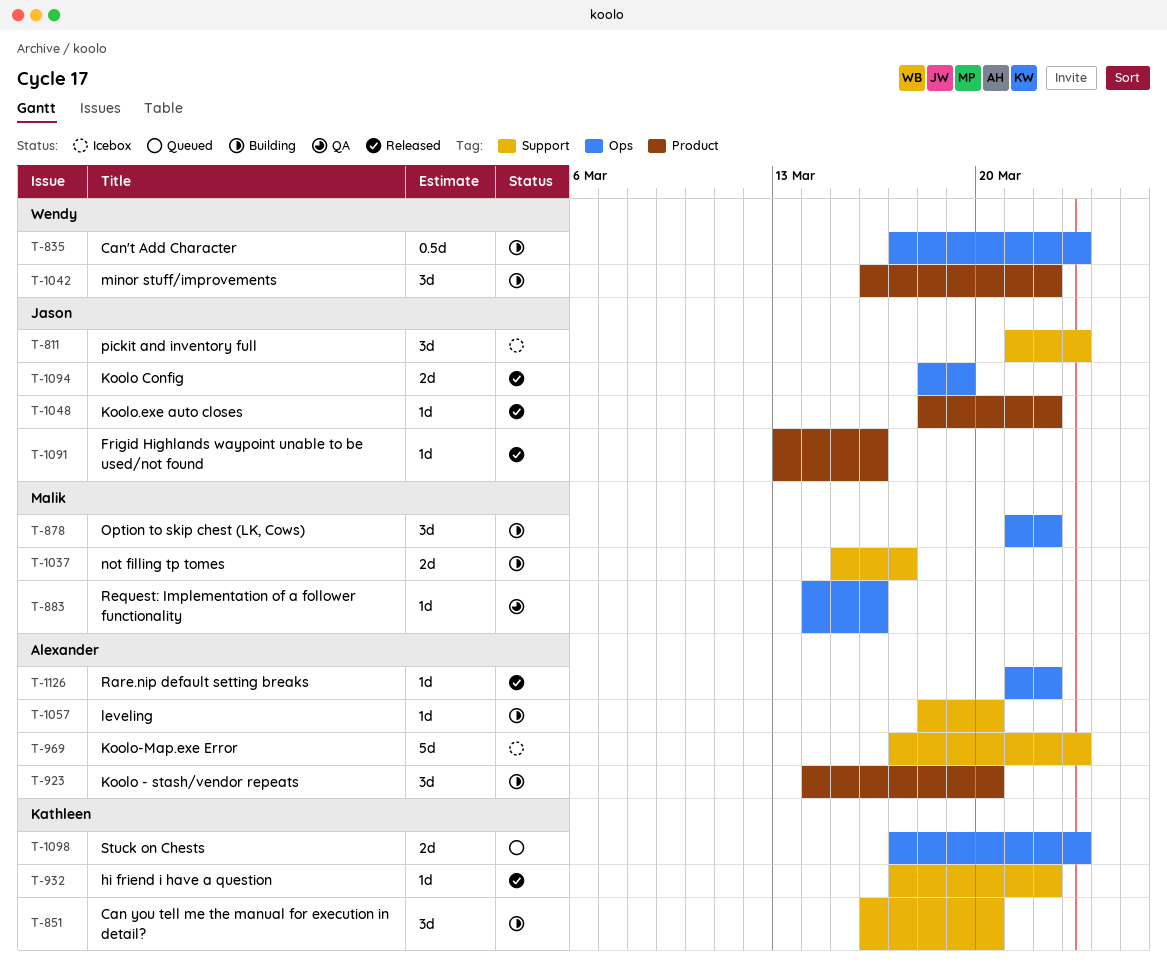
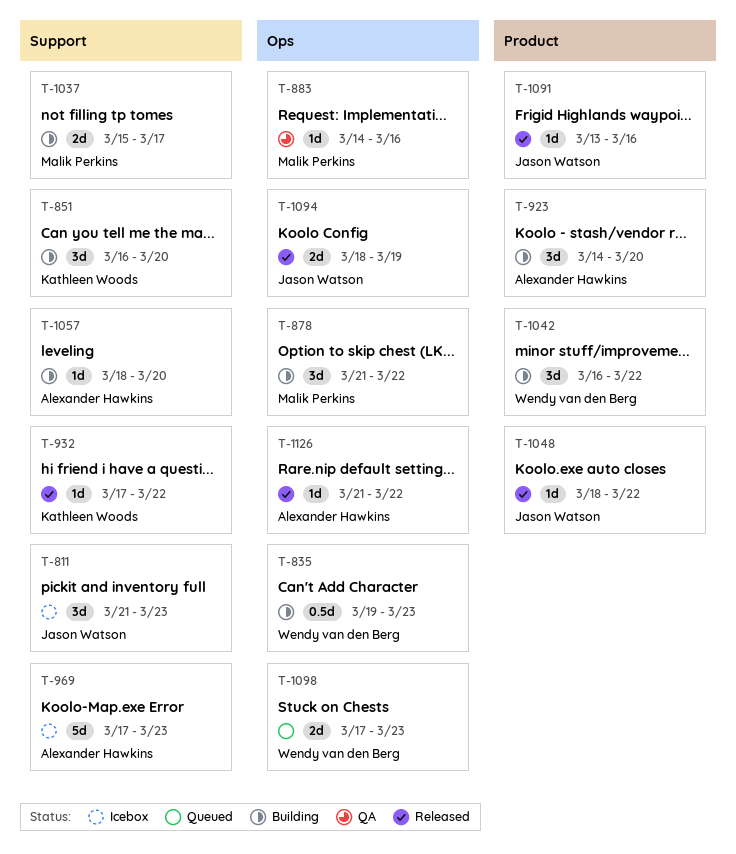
T-835, start: Mar 17 -> Mar 19
T-1098, owner: Kathleen Woods -> Wendy van den Berg

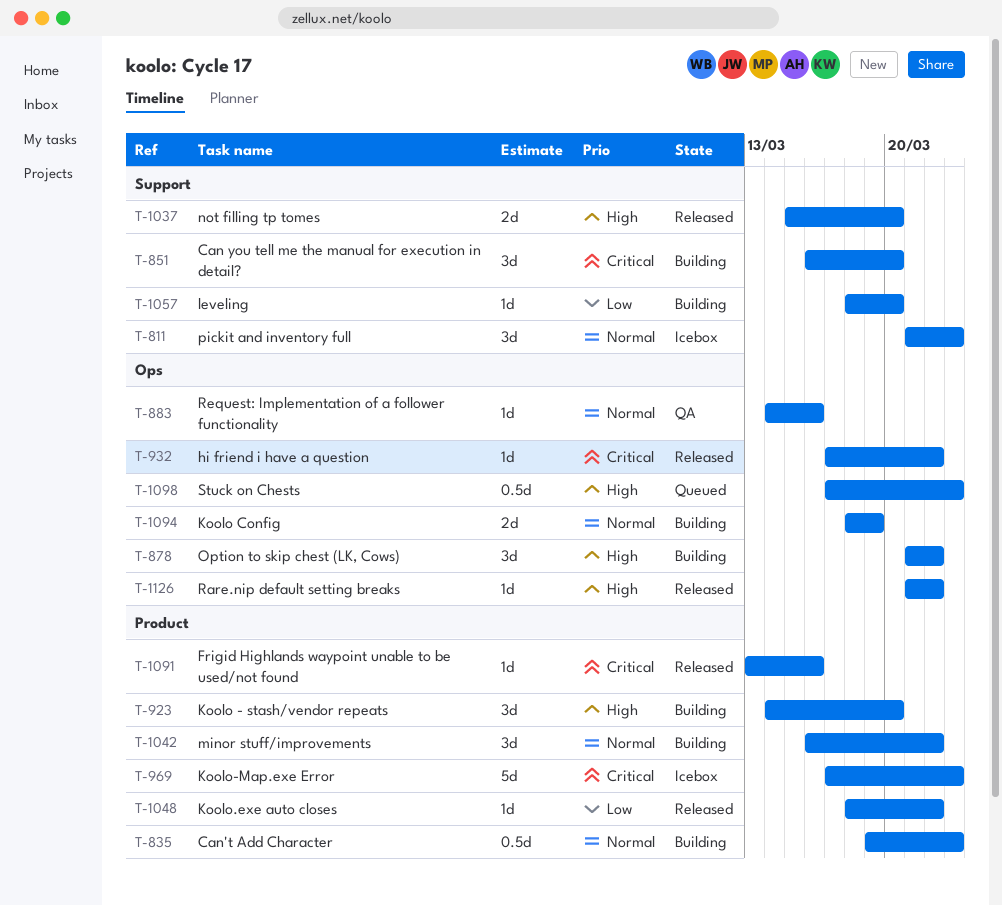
T-835, label: Ops -> Product
T-932, label: Support -> Ops
T-969, label: Support -> Product
T-1037, status: Building -> Released
T-1037, due: Mar 17 -> Mar 20
T-1094, status: Released -> Building
T-1098, estimate: 2d -> 0.5d

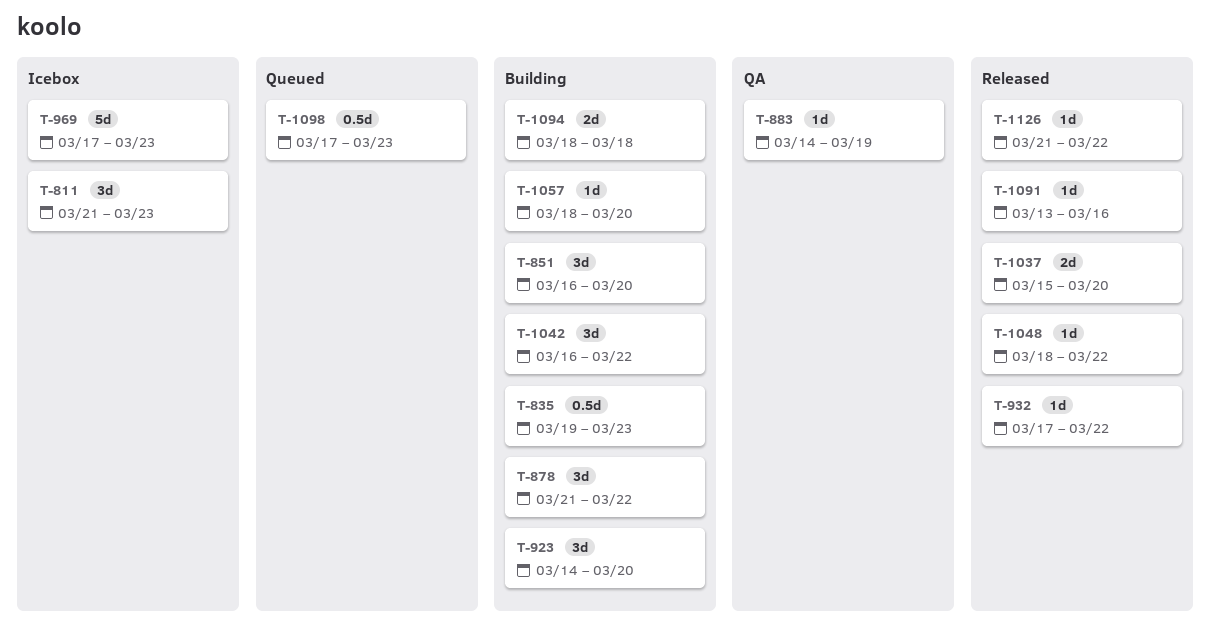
T-883, due: Mar 16 -> Mar 19
T-1094, due: Mar 19 -> Mar 18

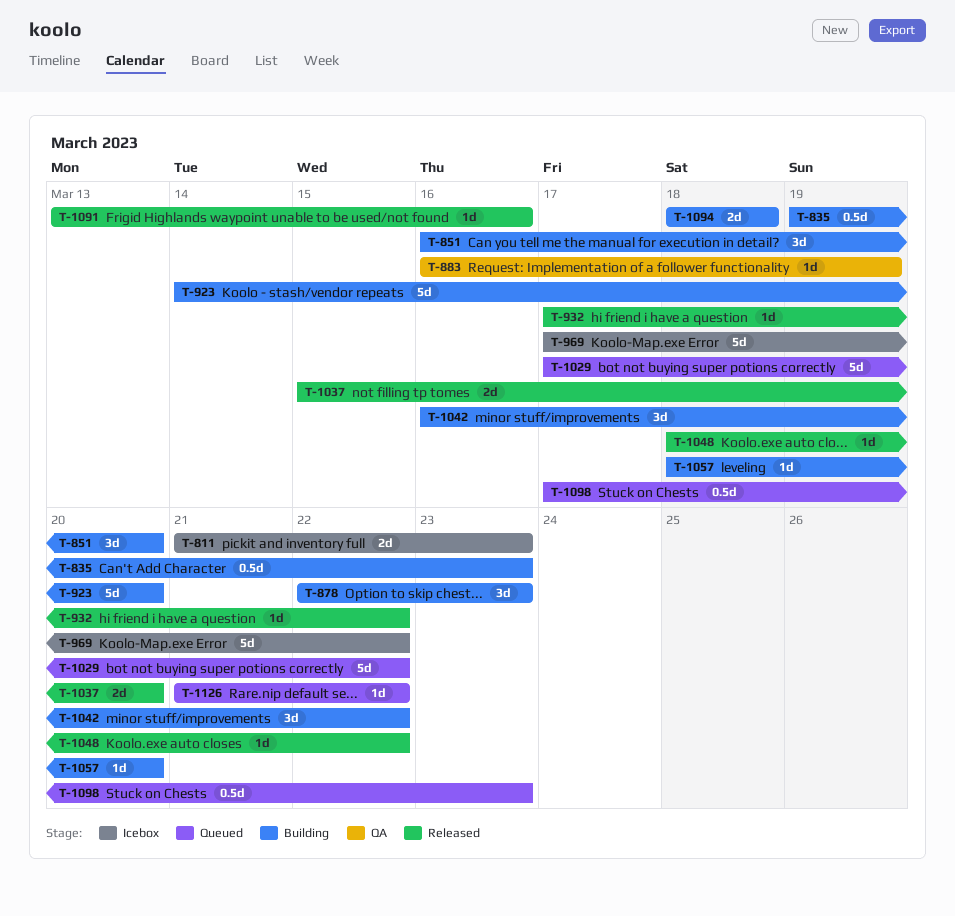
T-811, estimate: 3d -> 2d
T-878, start: Mar 21 -> Mar 22
T-878, due: Mar 22 -> Mar 23
T-883, start: Mar 14 -> Mar 16
T-923, estimate: 3d -> 5d
T-969, due: Mar 23 -> Mar 22
T-1029: none -> present
T-1126, status: Released -> Queued

